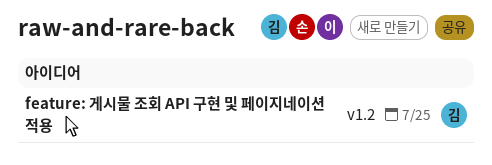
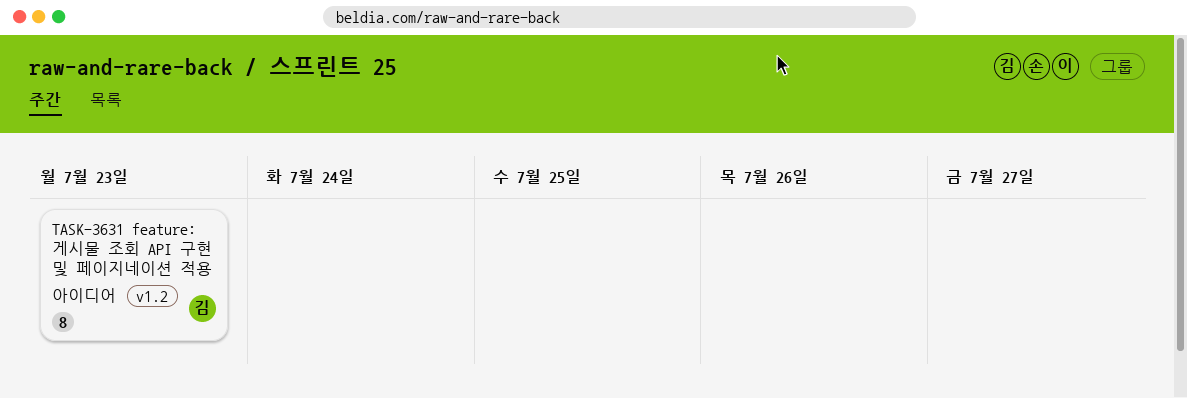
feature: 게시물 조회 API 구현 및 페이지네이션 적용, due: Jul 25 -> Jul 23

